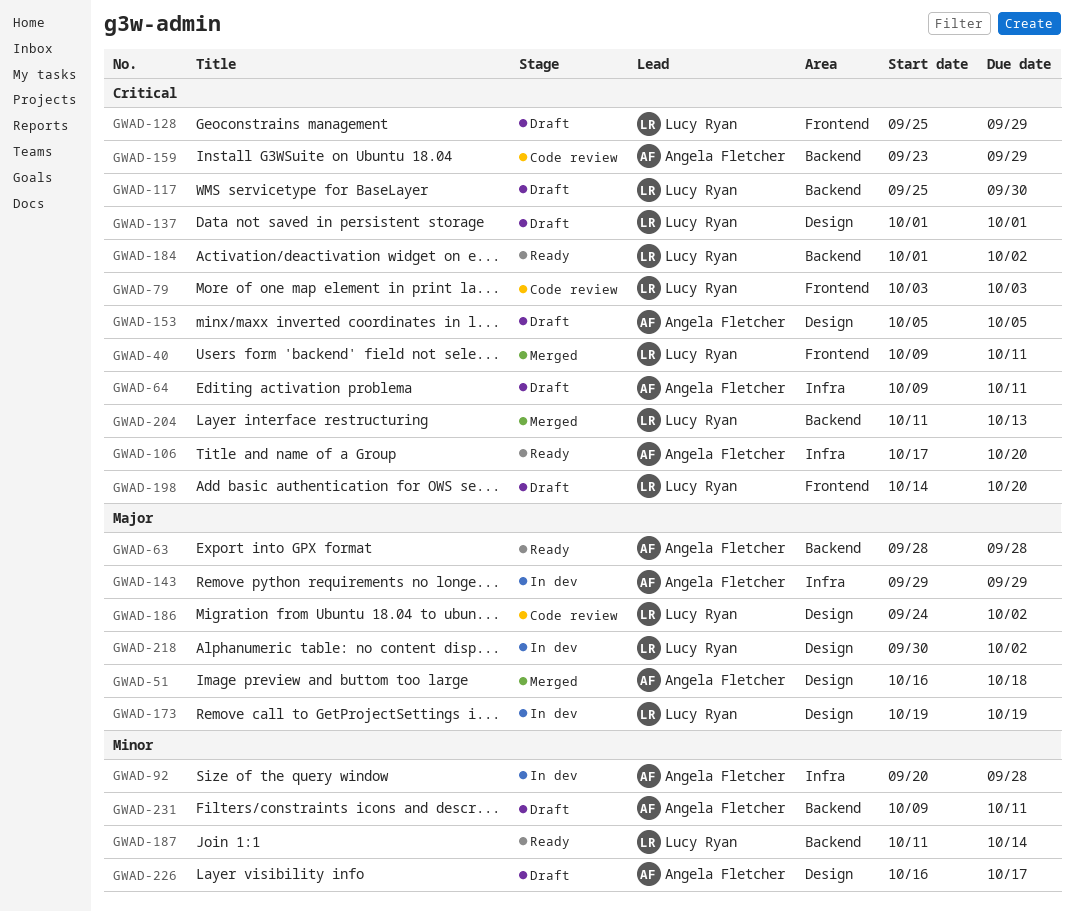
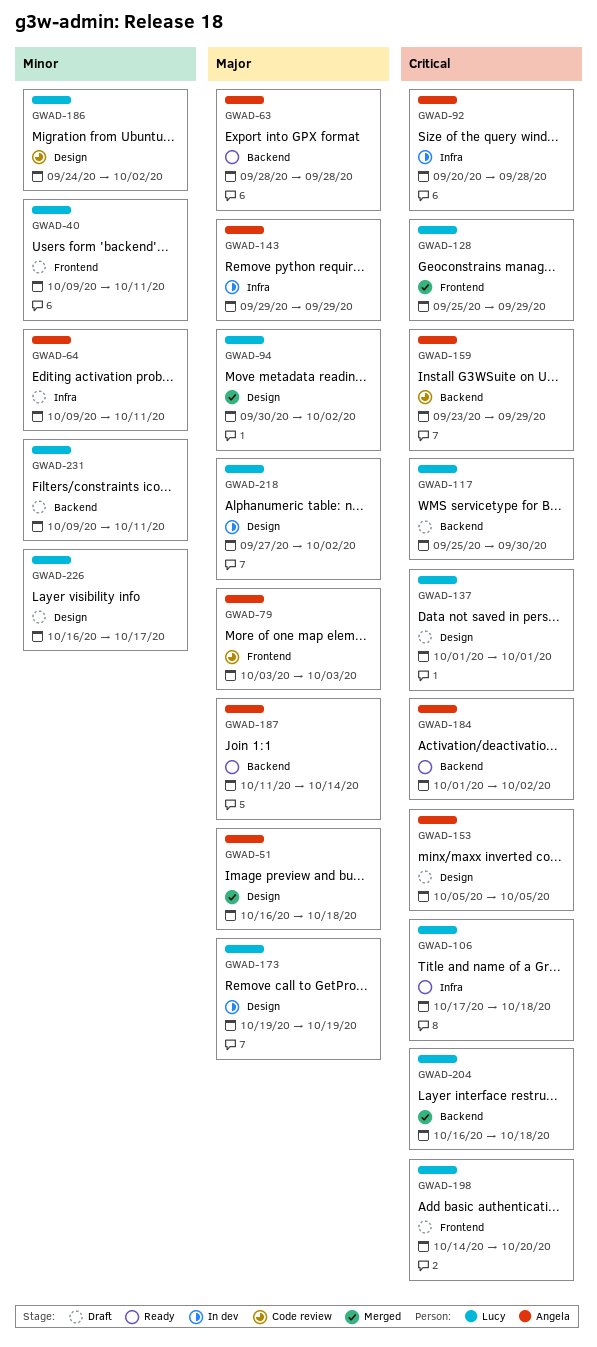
GWAD-40, status: Merged -> Draft
GWAD-40, priority: Critical -> Minor
GWAD-64, priority: Critical -> Minor
GWAD-79, owner: Lucy Ryan -> Angela Fletcher
GWAD-79, priority: Critical -> Major
GWAD-92, priority: Minor -> Critical
GWAD-94: none -> present
GWAD-106, owner: Angela Fletcher -> Lucy Ryan
GWAD-106, due: Oct 20 -> Oct 18
GWAD-128, status: Draft -> Merged
GWAD-184, owner: Lucy Ryan -> Angela Fletcher
GWAD-186, priority: Major -> Minor
GWAD-187, owner: Lucy Ryan -> Angela Fletcher
GWAD-187, priority: Minor -> Major
GWAD-204, start: Oct 11 -> Oct 16
GWAD-204, due: Oct 13 -> Oct 18
GWAD-218, start: Sep 30 -> Sep 27
GWAD-226, owner: Angela Fletcher -> Lucy Ryan
GWAD-231, owner: Angela Fletcher -> Lucy Ryan

